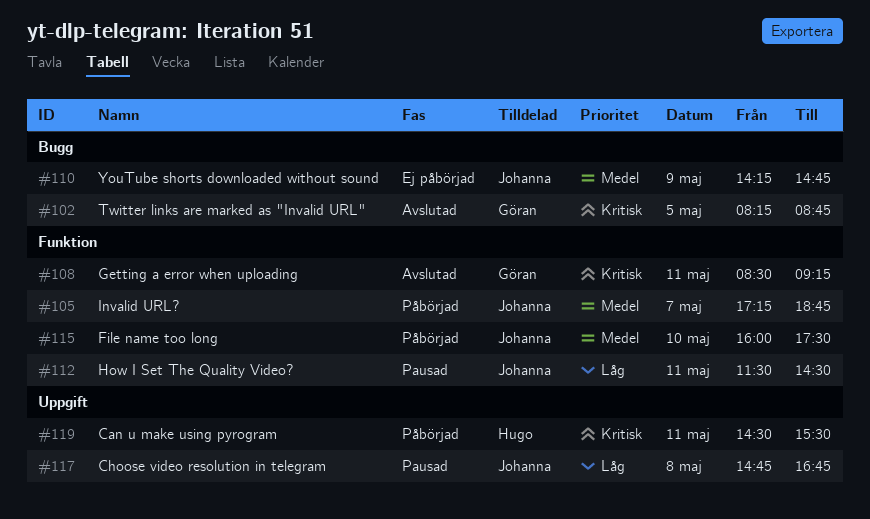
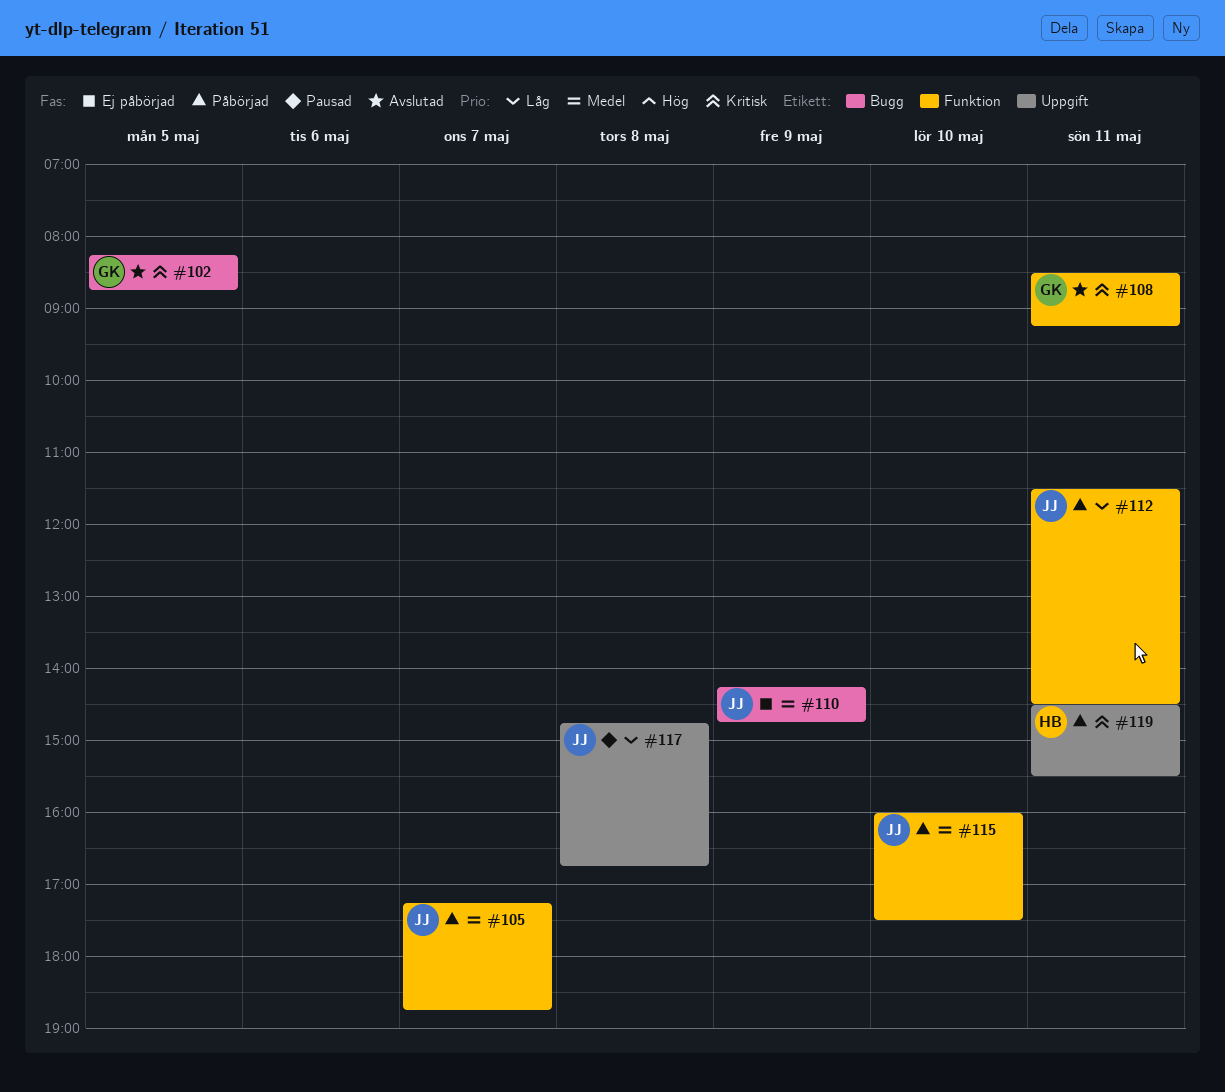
#112, status: Pausad -> Påbörjad

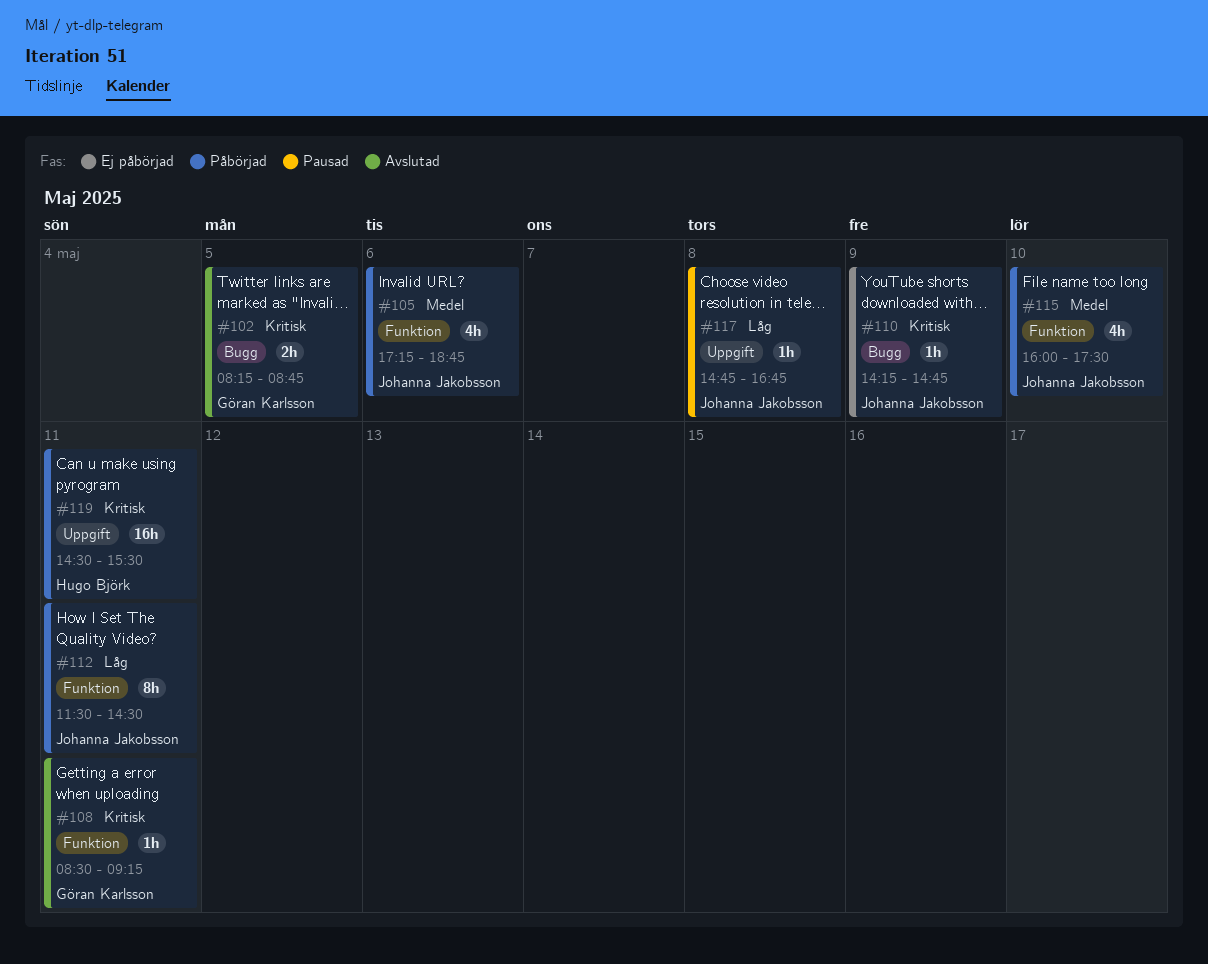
#105, day: May 7 -> May 6
#110, priority: Medel -> Kritisk

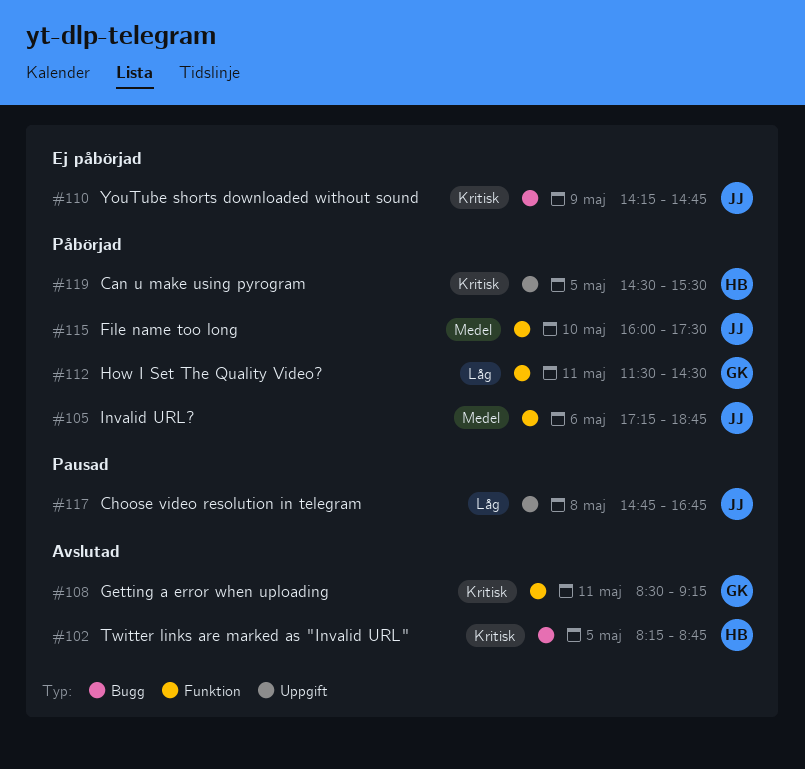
#102, owner: Göran Karlsson -> Hugo Björk
#112, owner: Johanna Jakobsson -> Göran Karlsson
#119, day: May 11 -> May 5

